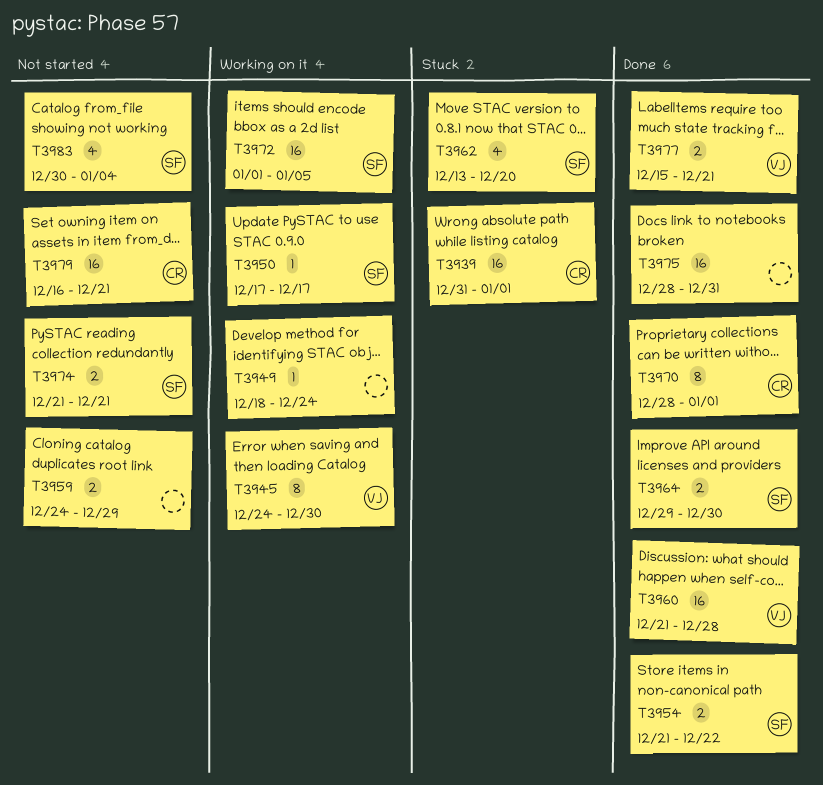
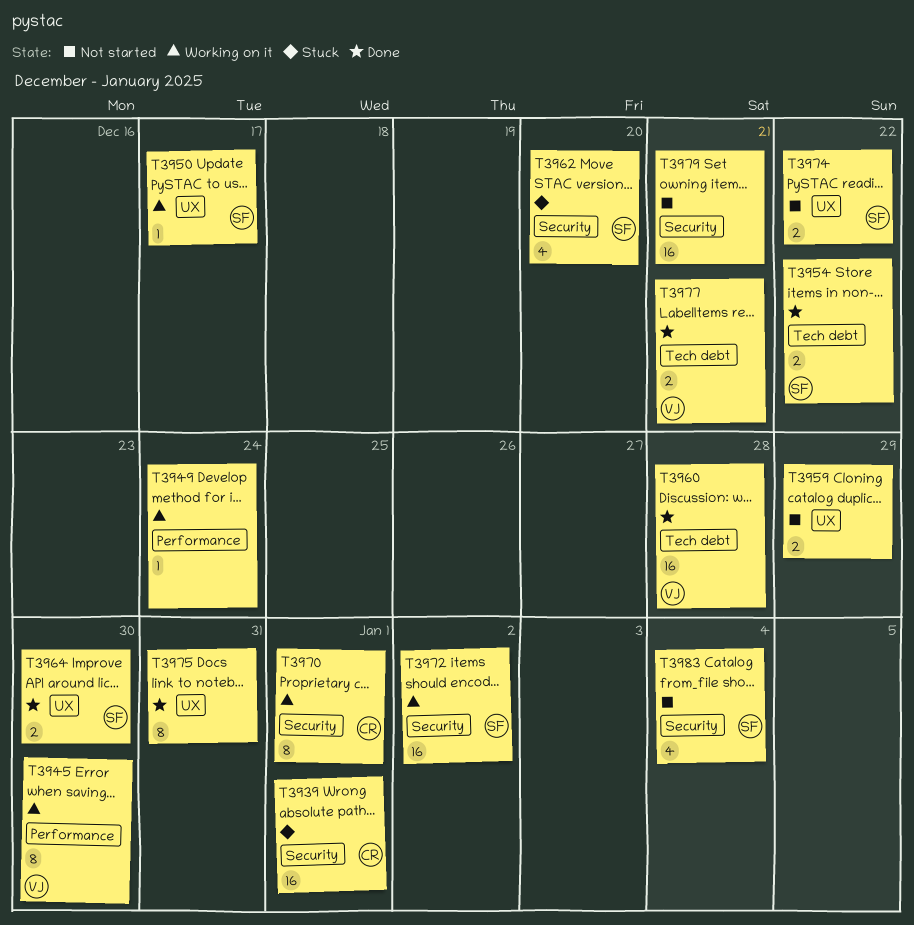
T3970, status: Done -> Working on it
T3972, due: Jan 5 -> Jan 2
T3974, due: Dec 21 -> Dec 22
T3975, estimate: 16 -> 8
T3979, owner: CR -> none

